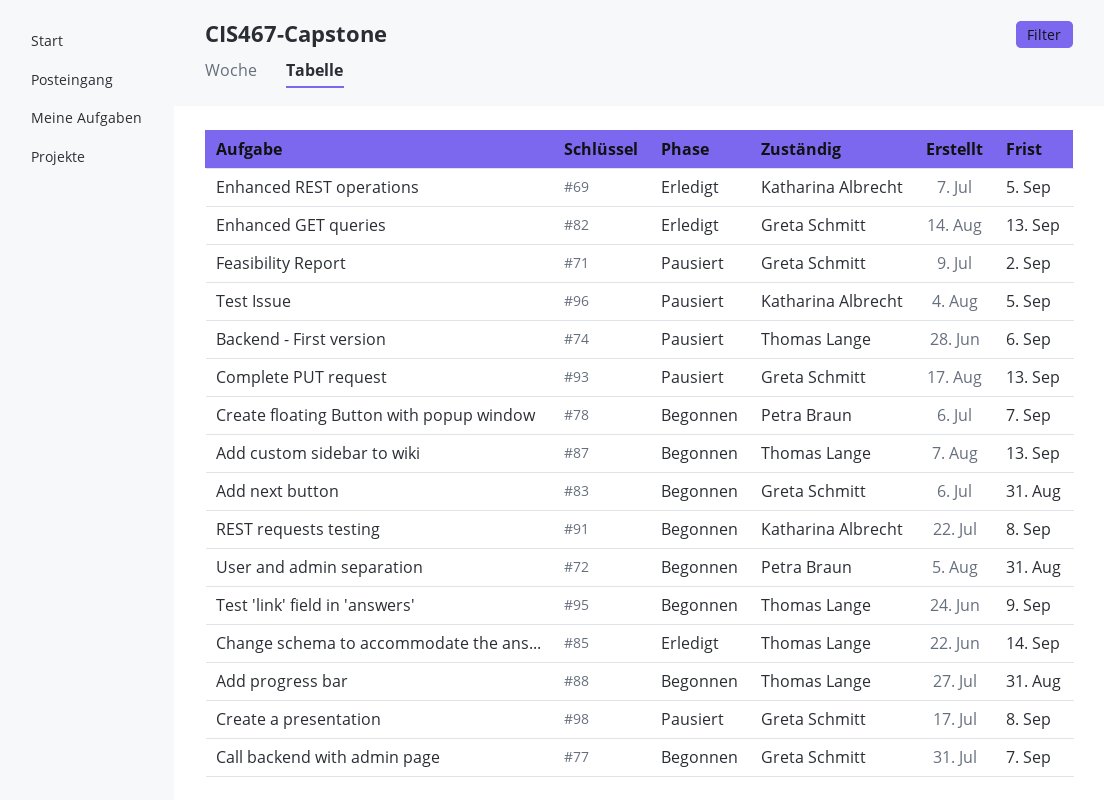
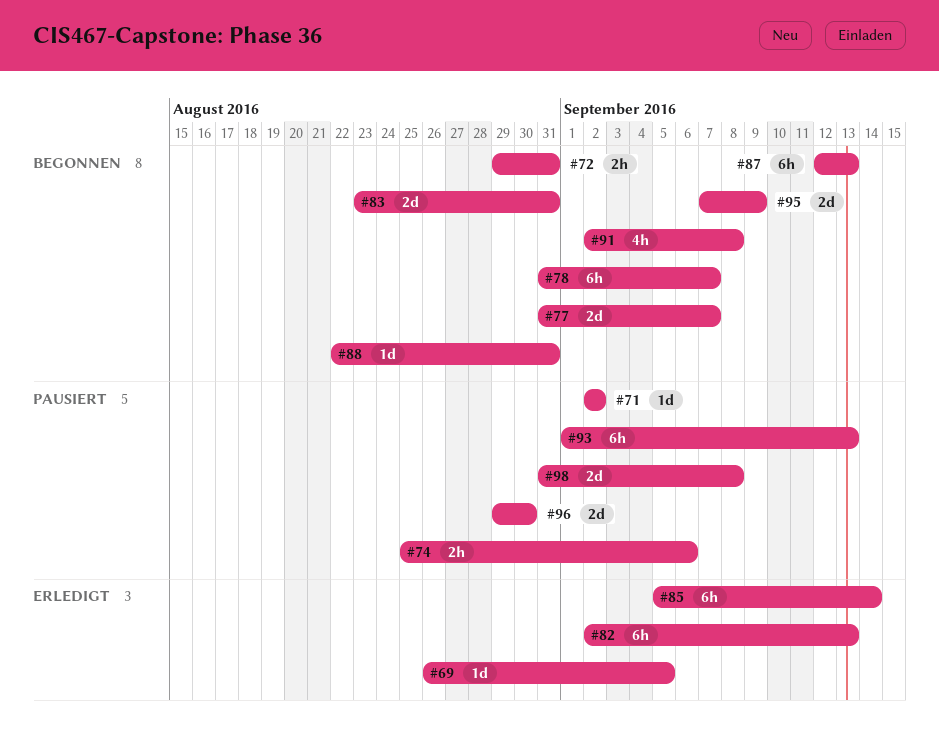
#96, due: Sep 5 -> Aug 30

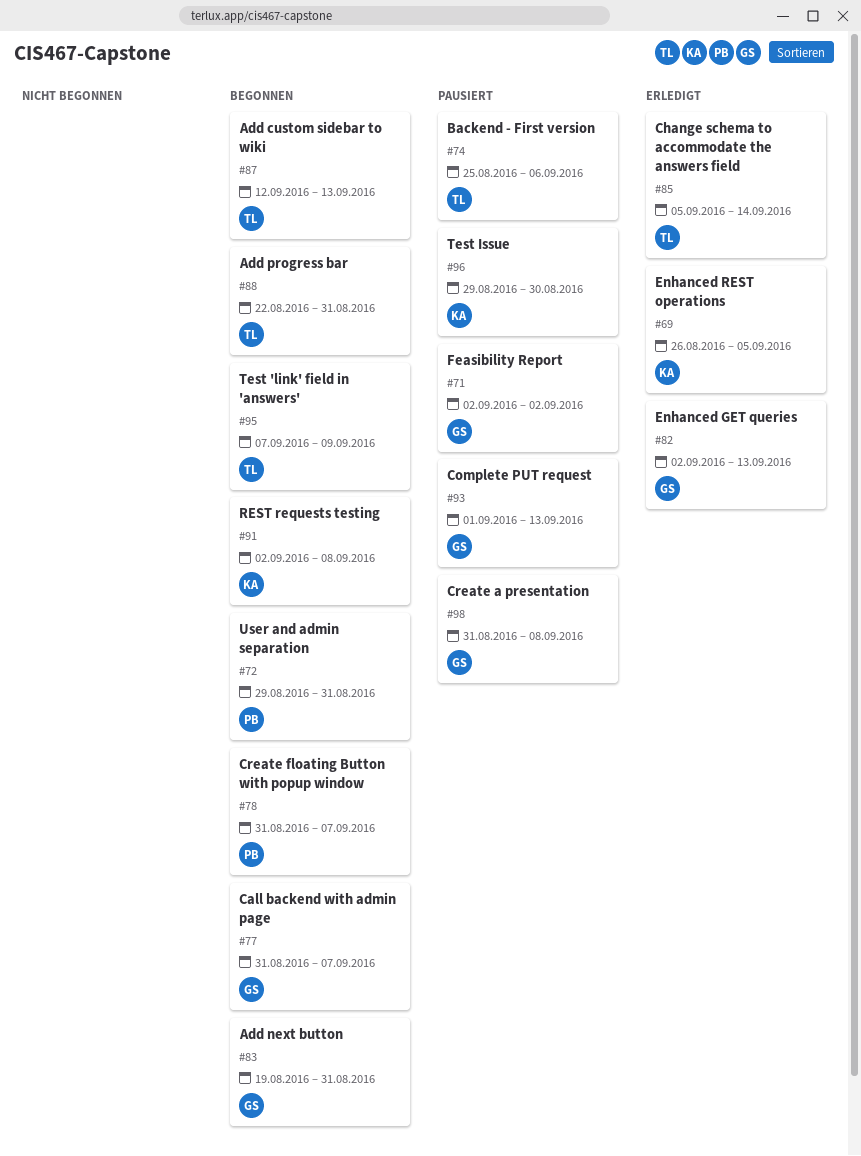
#83, start: Aug 23 -> Aug 19

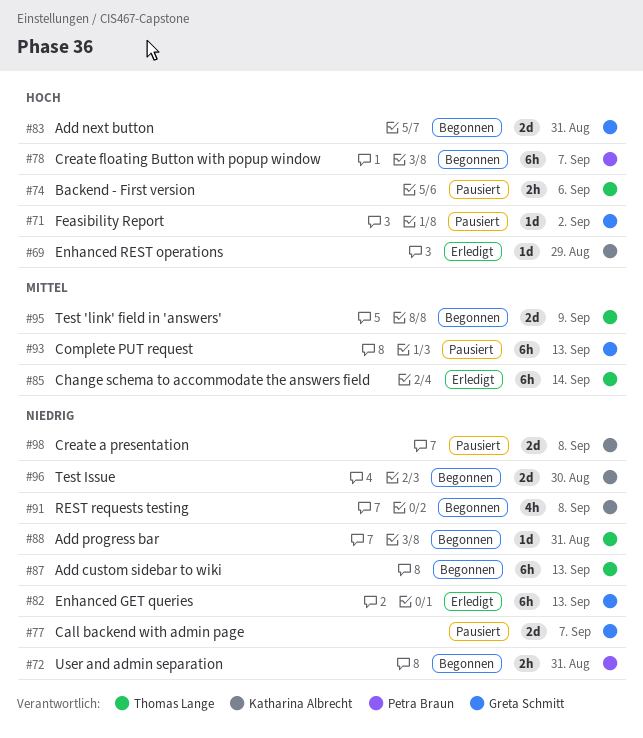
#69, due: Sep 5 -> Aug 29
#77, status: Begonnen -> Pausiert
#96, status: Pausiert -> Begonnen
#98, owner: Greta Schmitt -> Katharina Albrecht

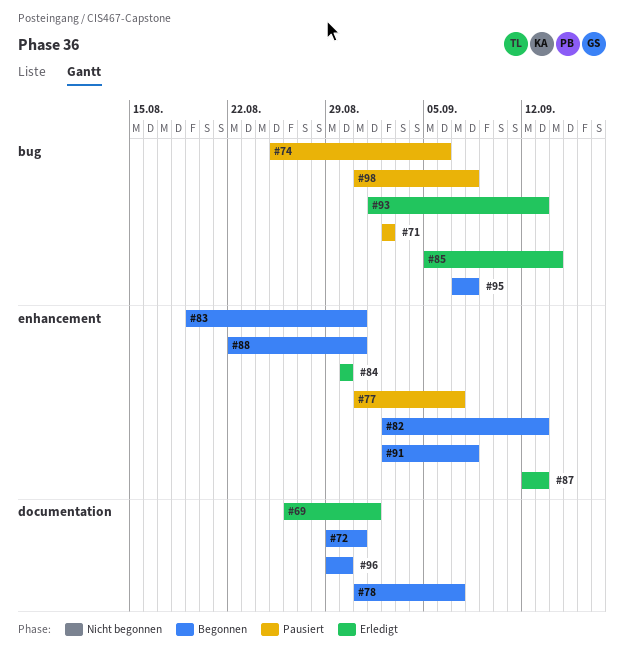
#69, due: Aug 29 -> Sep 1
#82, status: Erledigt -> Begonnen
#84: none -> present
#87, status: Begonnen -> Erledigt
#93, status: Pausiert -> Erledigt
#95, due: Sep 9 -> Sep 8

